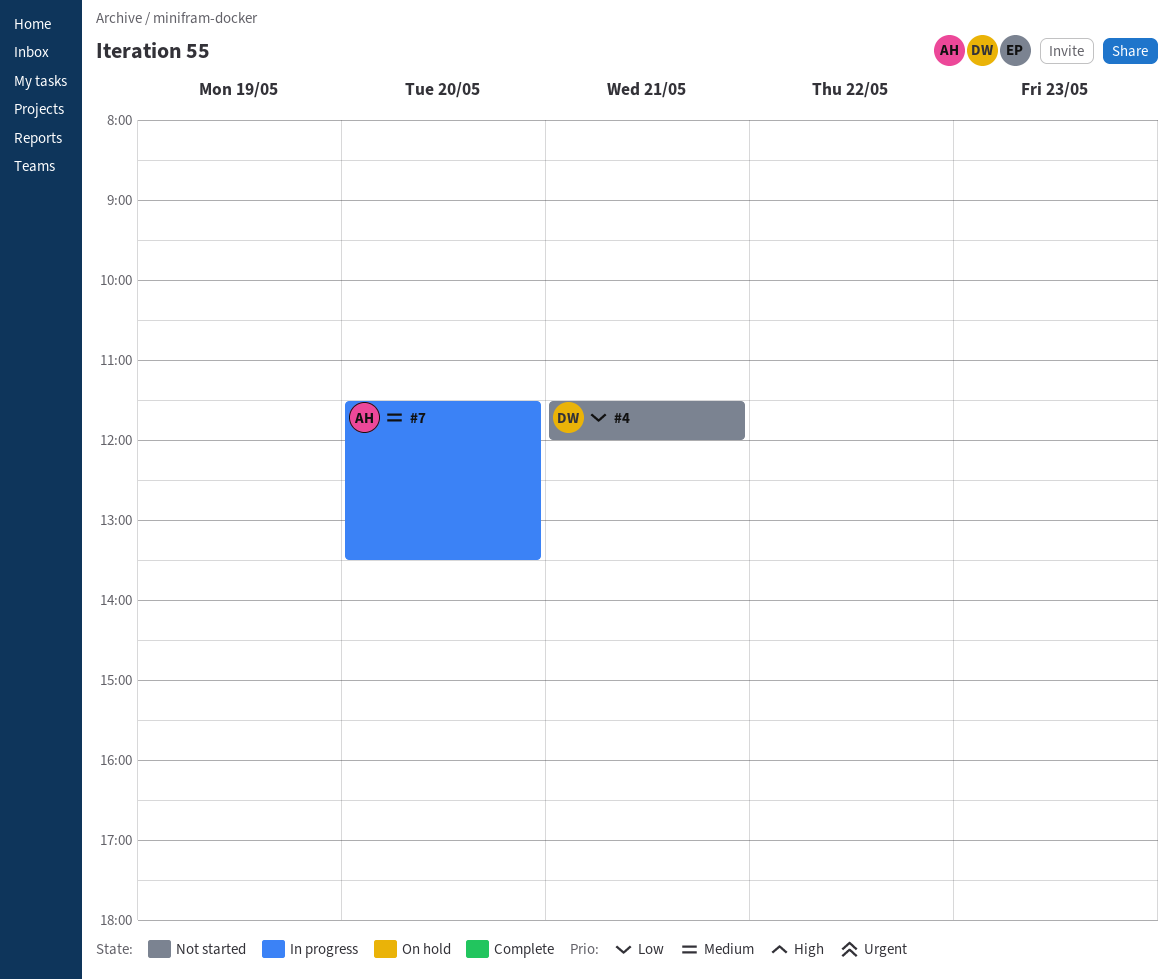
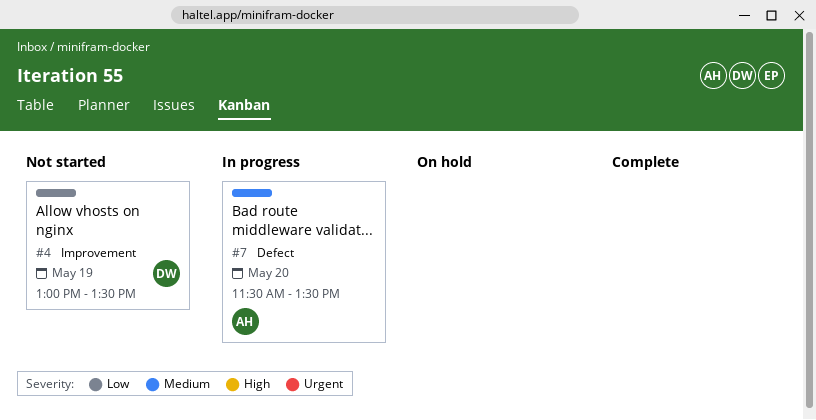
#4, day: May 21 -> May 19
#4, begins: 11:30 -> 13:00
#4, ends: 12:00 -> 13:30

